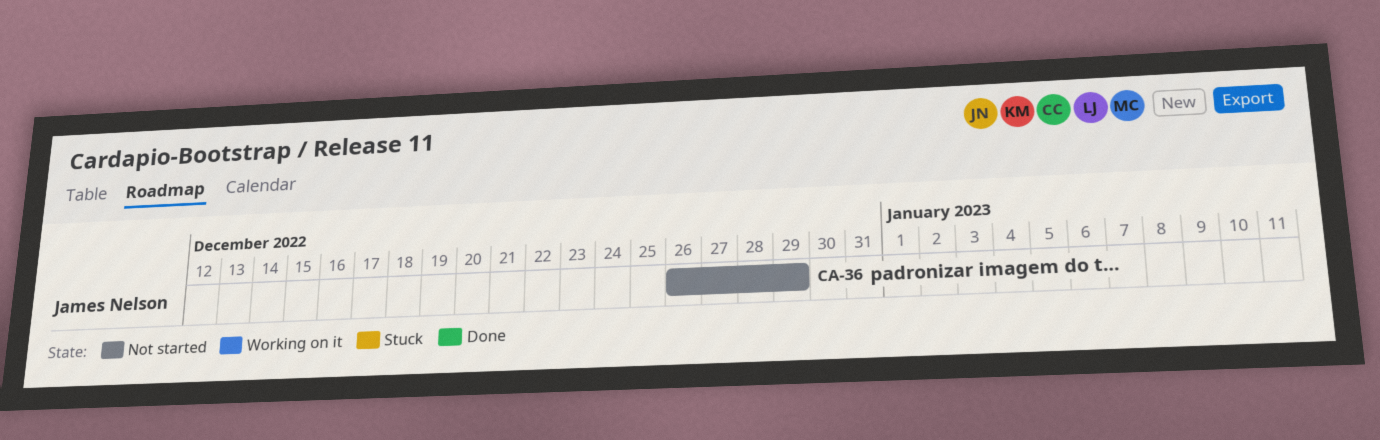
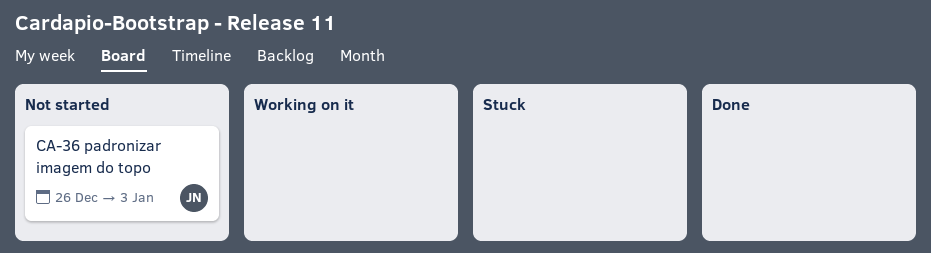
CA-36, due: Dec 29 -> Jan 3

